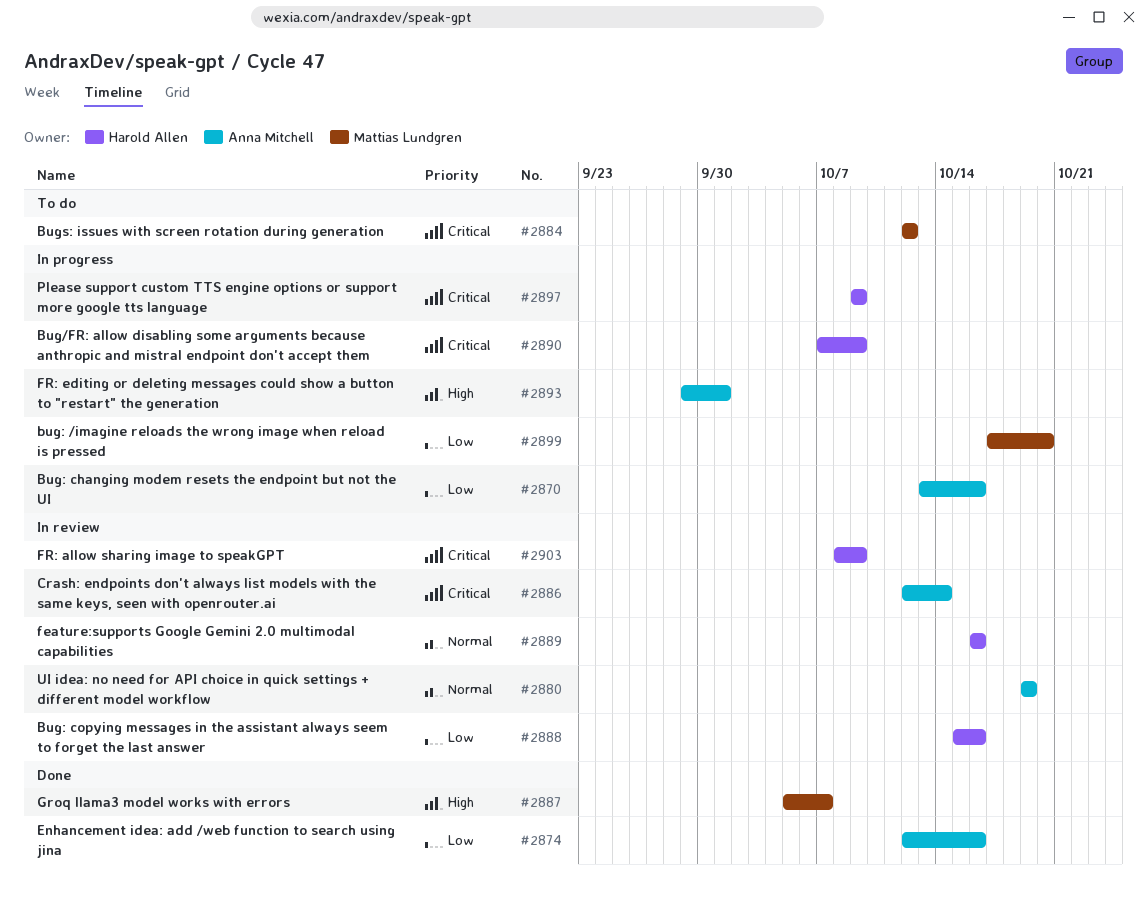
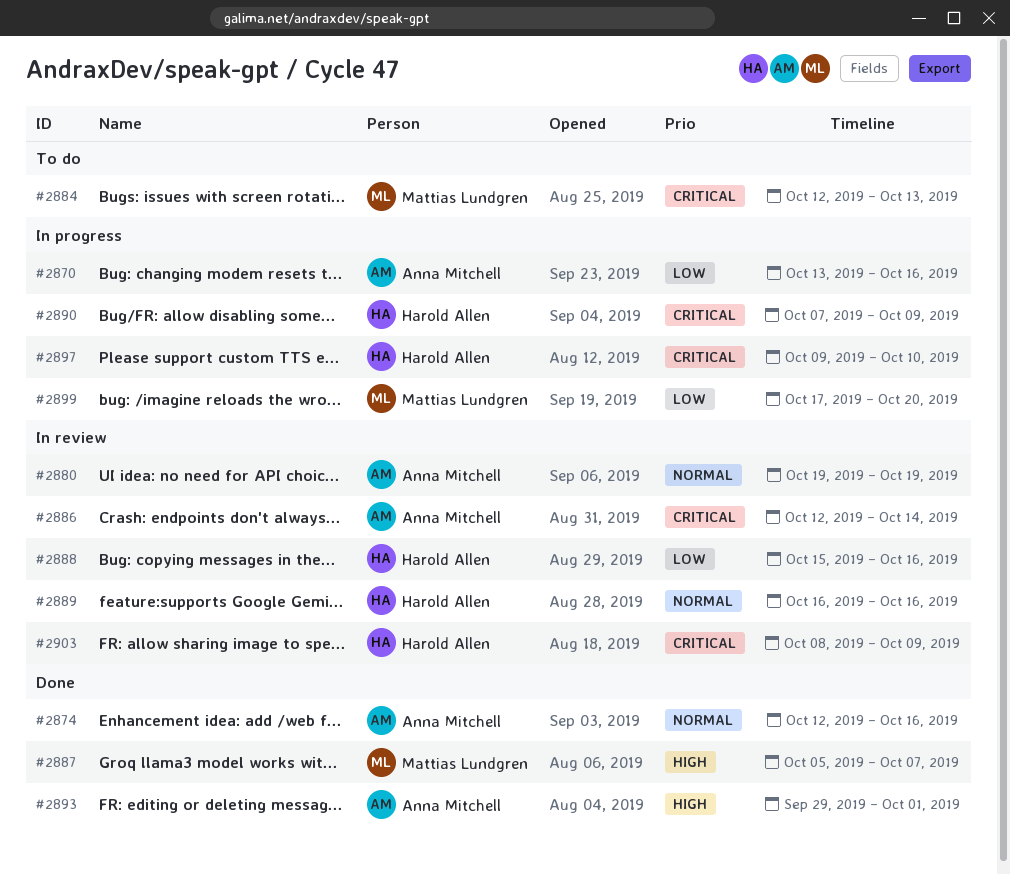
#2874, priority: Low -> Normal
#2884, due: Oct 12 -> Oct 13
#2893, status: In progress -> Done
#2897, due: Oct 9 -> Oct 10

